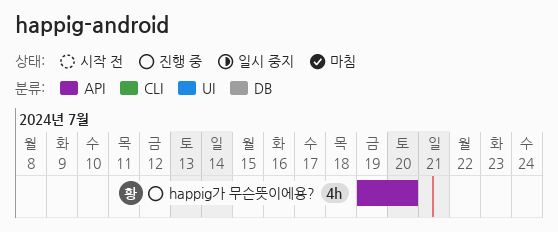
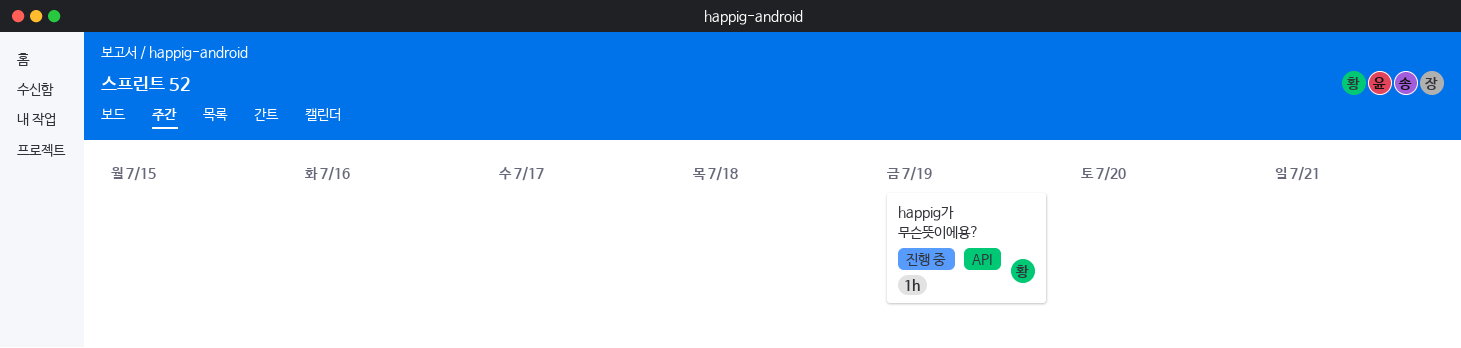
happig가 무슨뜻이에용?, estimate: 4h -> 1h
happig가 무슨뜻이에용?, due: Jul 20 -> Jul 19

